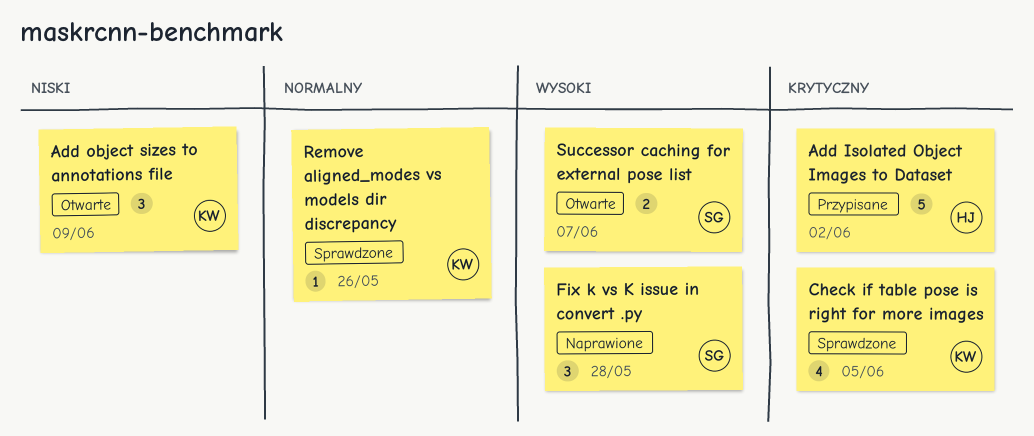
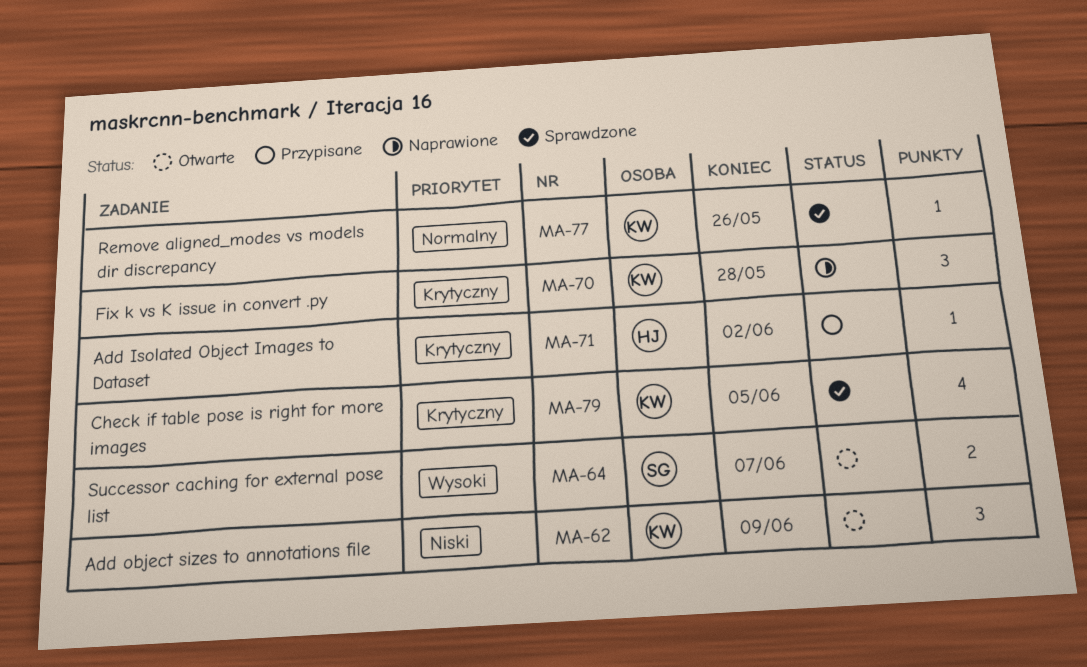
Add Isolated Object Images to Dataset, estimate: 5 -> 1
Fix k vs K issue in convert .py, owner: SG -> KW
Fix k vs K issue in convert .py, priority: Wysoki -> Krytyczny

